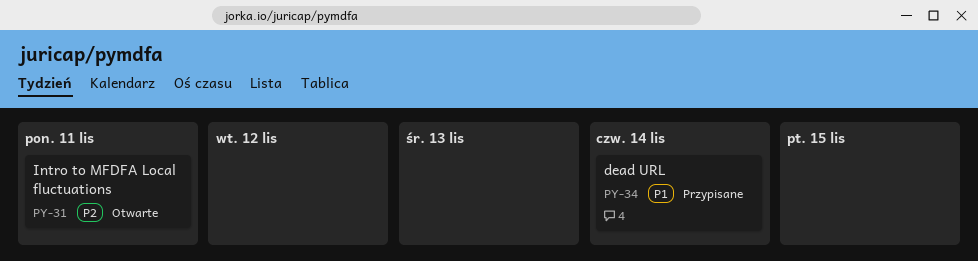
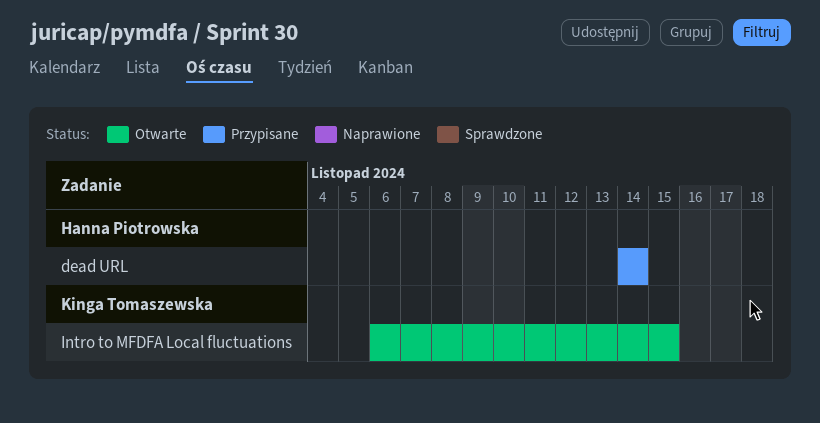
Intro to MFDFA Local fluctuations, due: Nov 11 -> Nov 15

